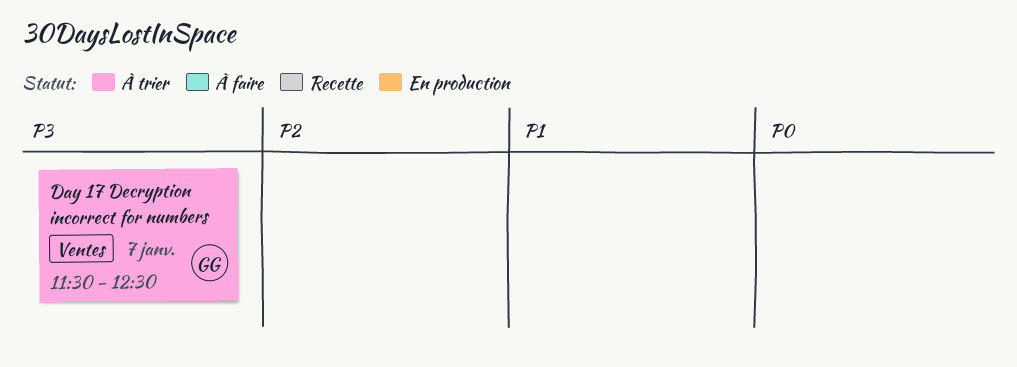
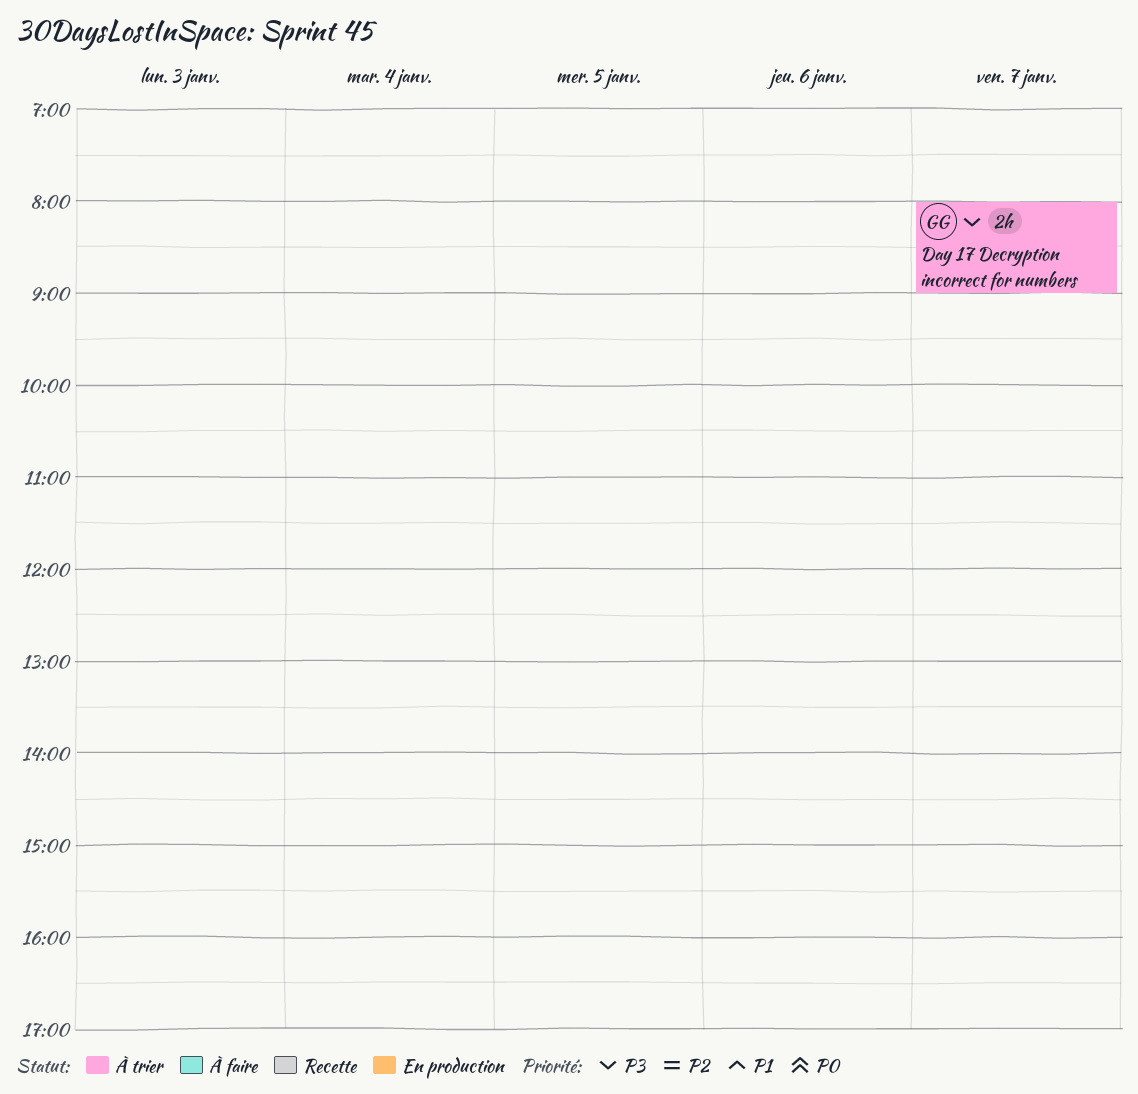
Day 17 Decryption incorrect for numbers, begins: 11:30 -> 08:00
Day 17 Decryption incorrect for numbers, ends: 12:30 -> 09:00

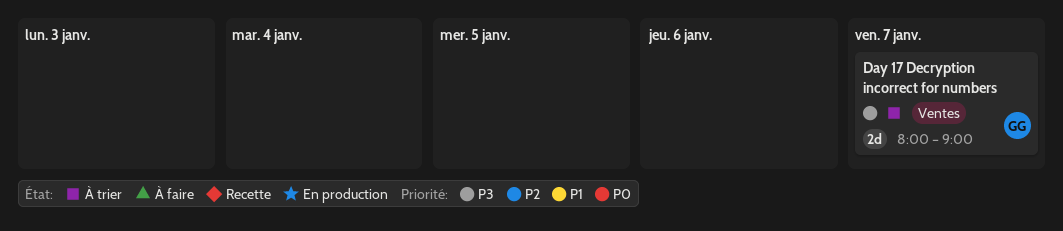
Day 17 Decryption incorrect for numbers, estimate: 2h -> 2d

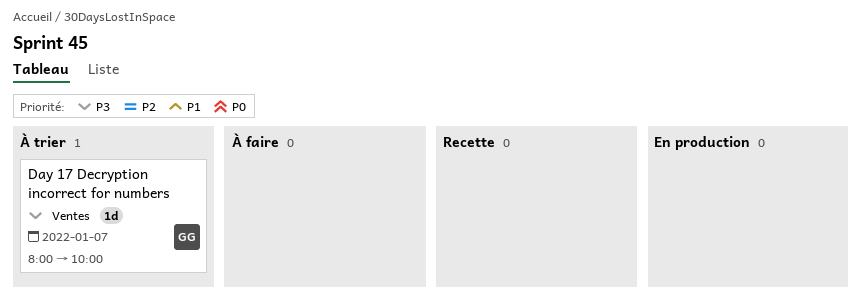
Day 17 Decryption incorrect for numbers, estimate: 2d -> 1d
Day 17 Decryption incorrect for numbers, ends: 09:00 -> 10:00

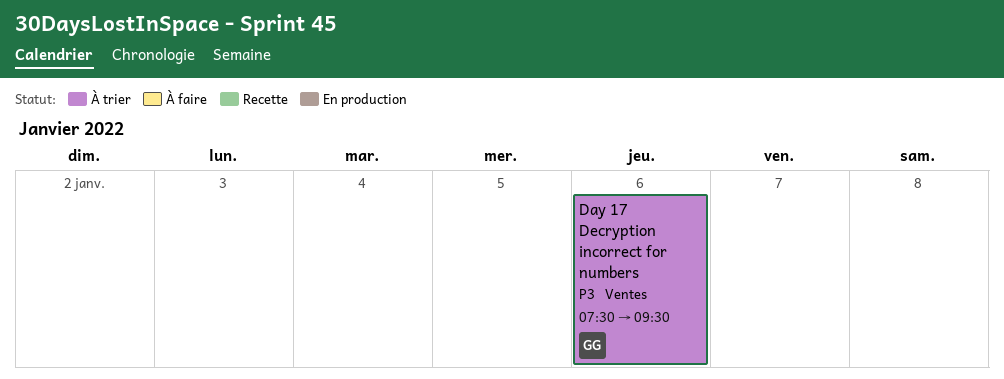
Day 17 Decryption incorrect for numbers, day: Jan 7 -> Jan 6
Day 17 Decryption incorrect for numbers, begins: 08:00 -> 07:30
Day 17 Decryption incorrect for numbers, ends: 10:00 -> 09:30

